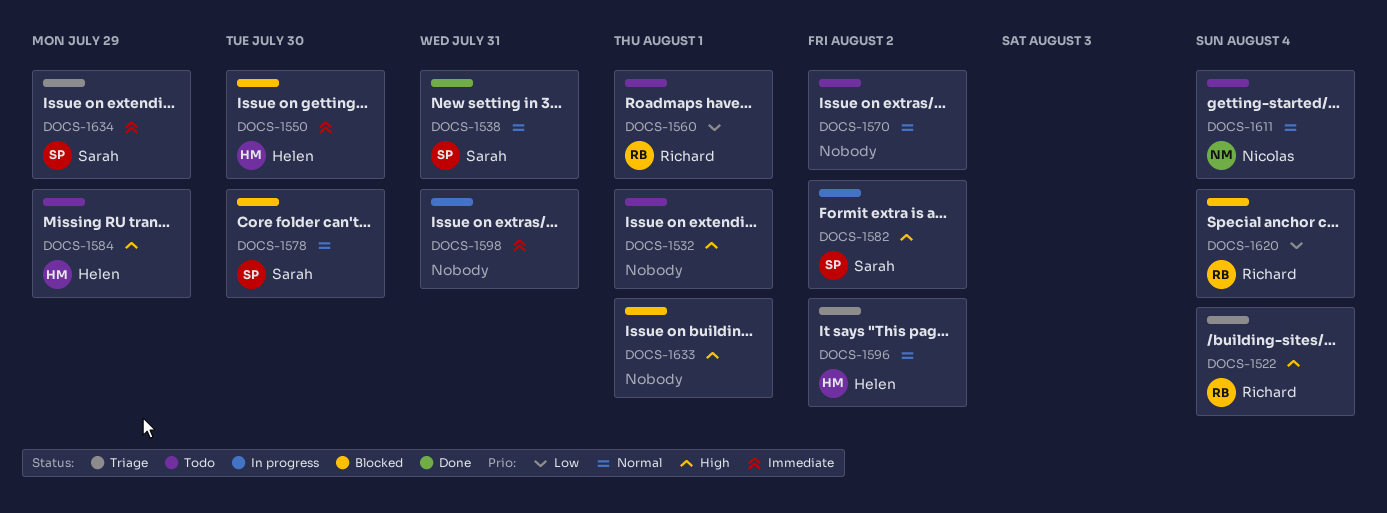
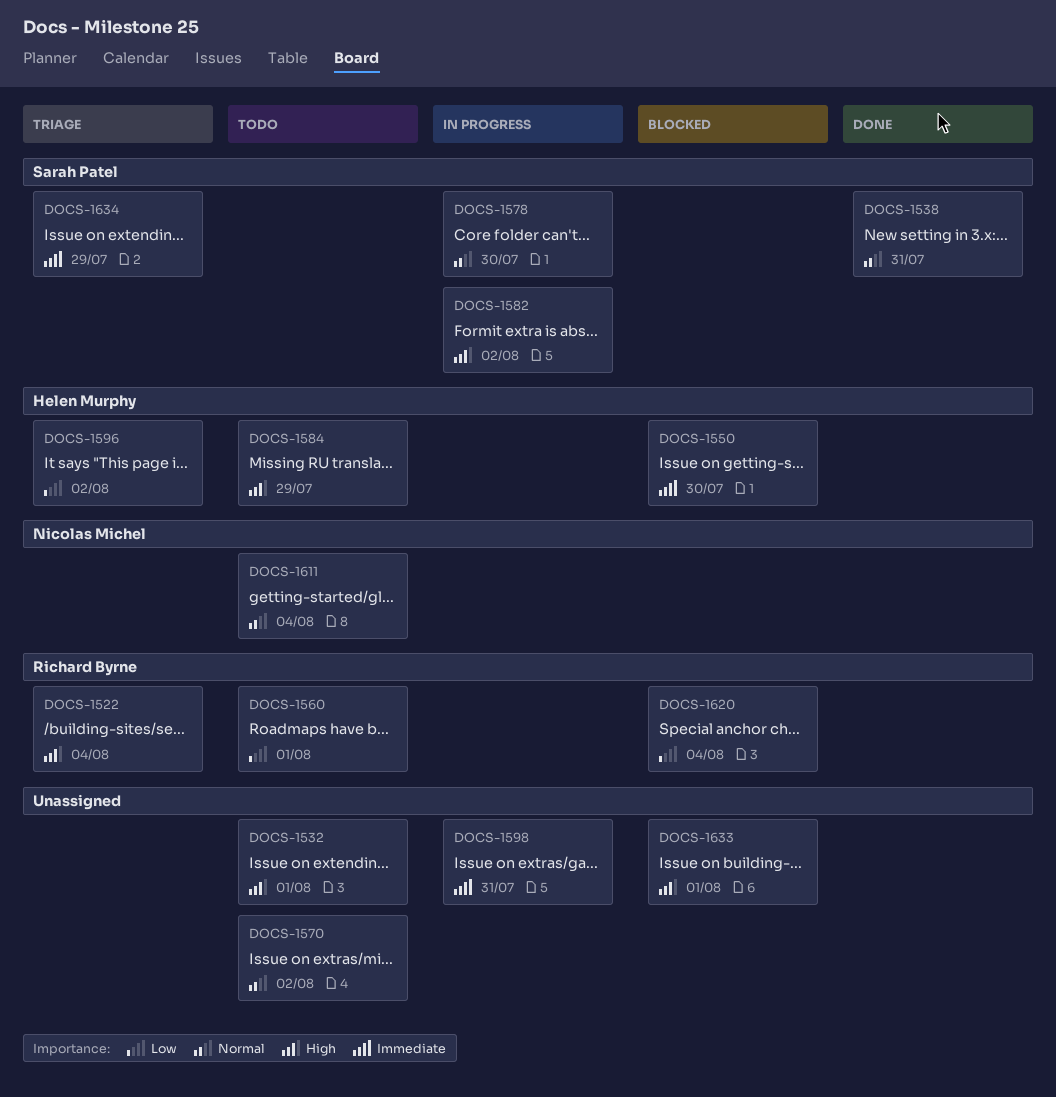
DOCS-1578, status: Blocked -> In progress
DOCS-1596, priority: Normal -> Low

